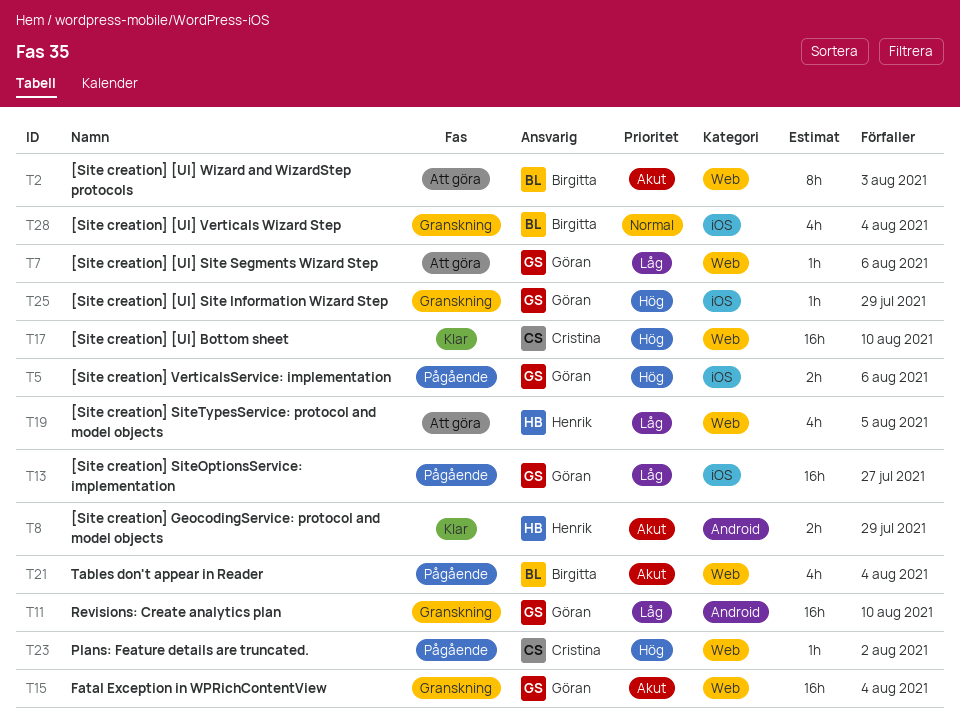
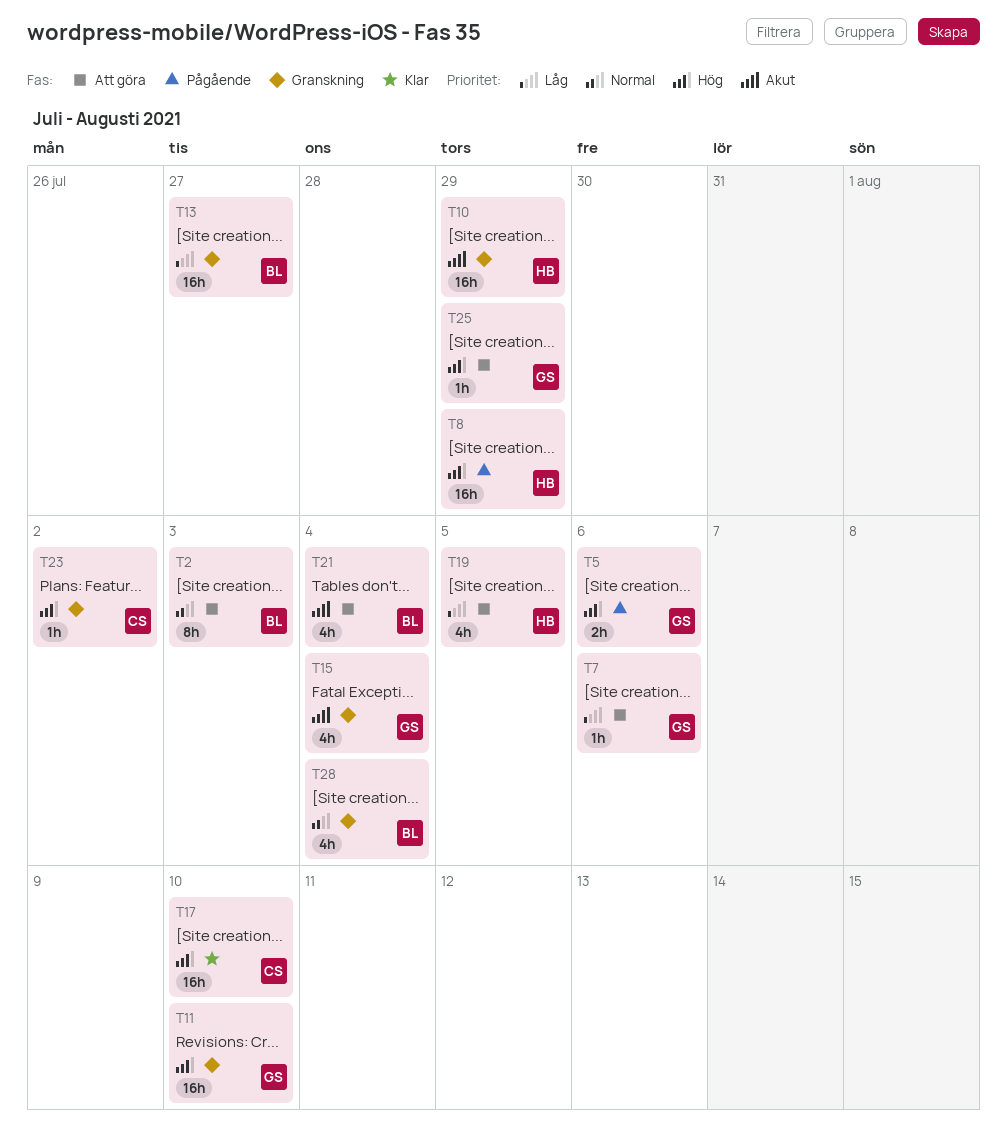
T2, priority: Akut -> Normal
T8, status: Klar -> Pågående
T8, priority: Akut -> Hög
T8, estimate: 2h -> 16h
T10: none -> present
T11, priority: Låg -> Hög
T13, status: Pågående -> Granskning
T13, owner: Göran -> Birgitta
T15, estimate: 16h -> 4h
T21, status: Pågående -> Att göra
T23, status: Pågående -> Granskning
T25, status: Granskning -> Att göra

